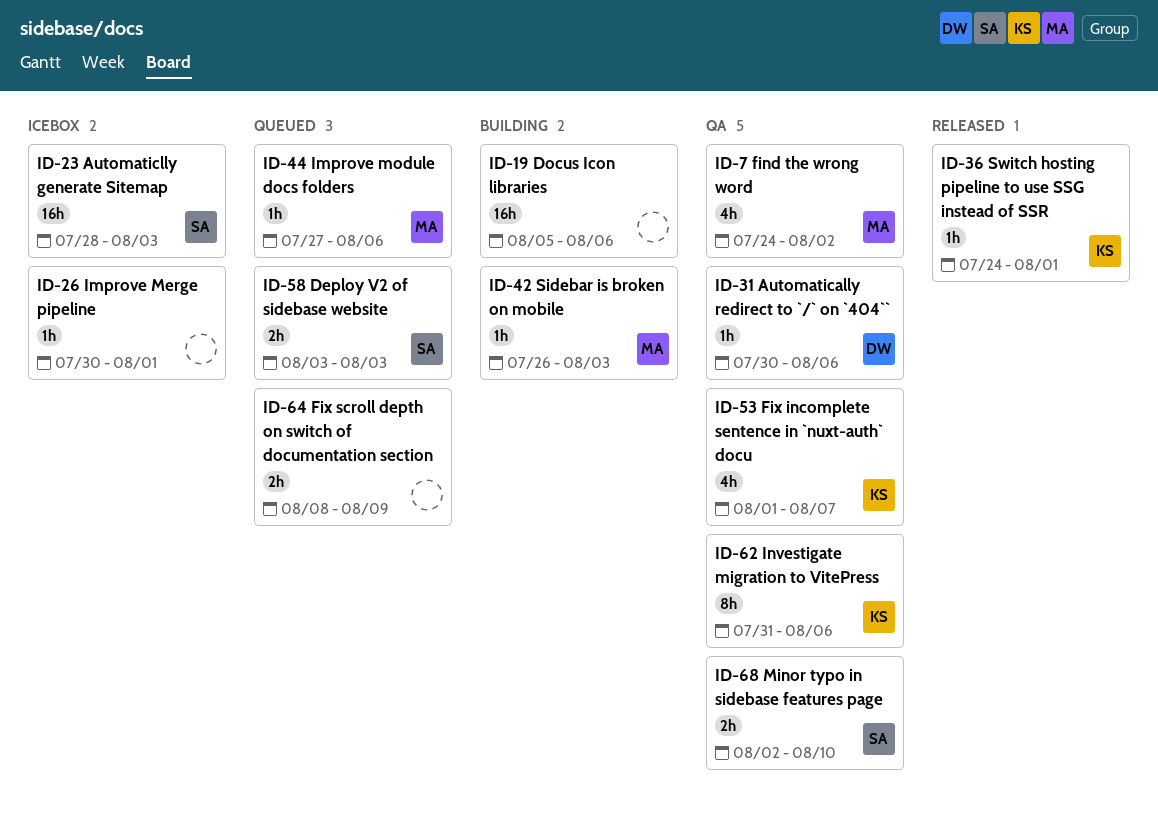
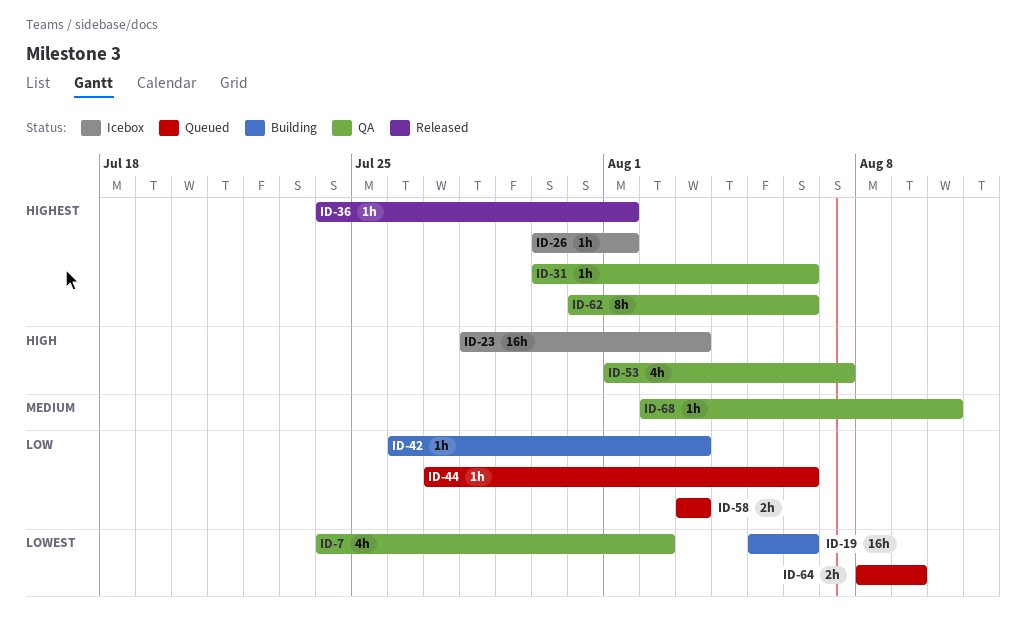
ID-68, estimate: 2h -> 1h

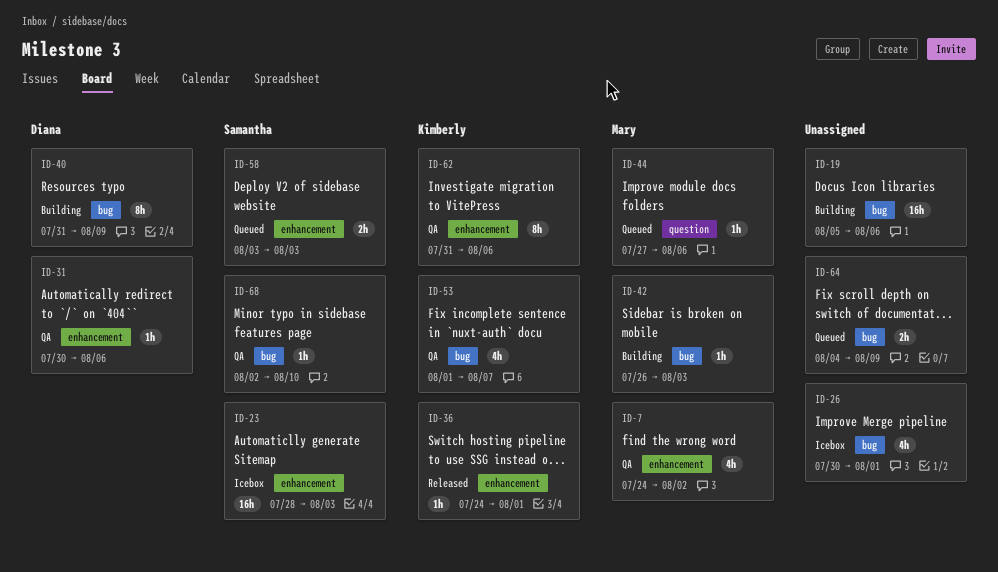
ID-26, estimate: 1h -> 4h
ID-40: none -> present
ID-64, start: Aug 8 -> Aug 4

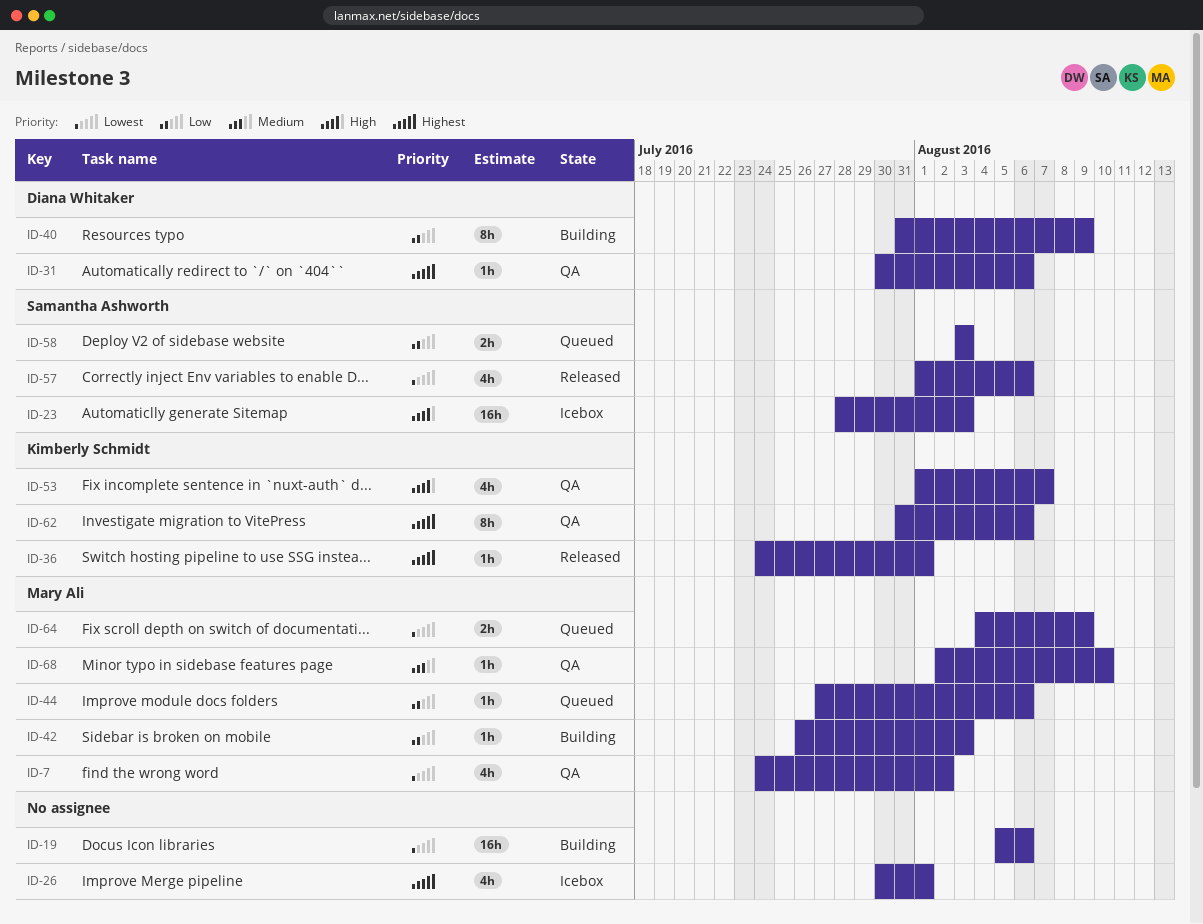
ID-57: none -> present
ID-64, owner: none -> Mary Ali
ID-68, owner: Samantha Ashworth -> Mary Ali

